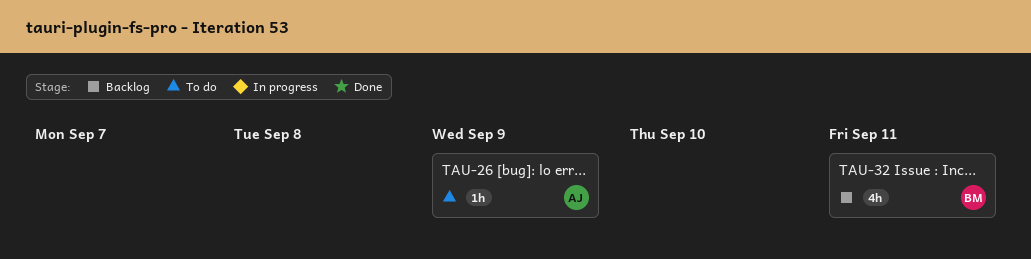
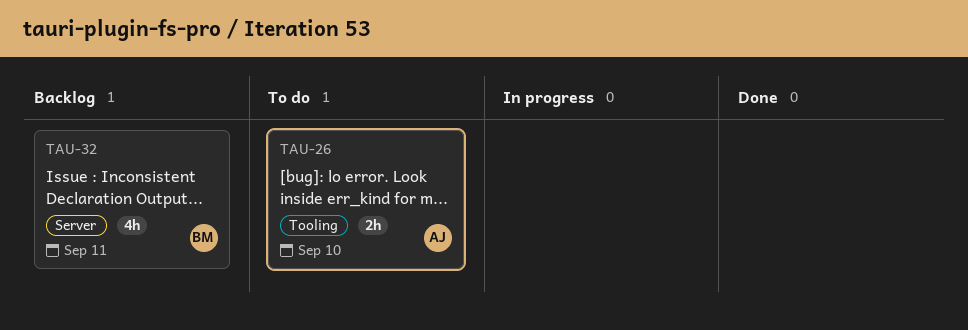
TAU-26, estimate: 1h -> 2h
TAU-26, due: Sep 9 -> Sep 10

